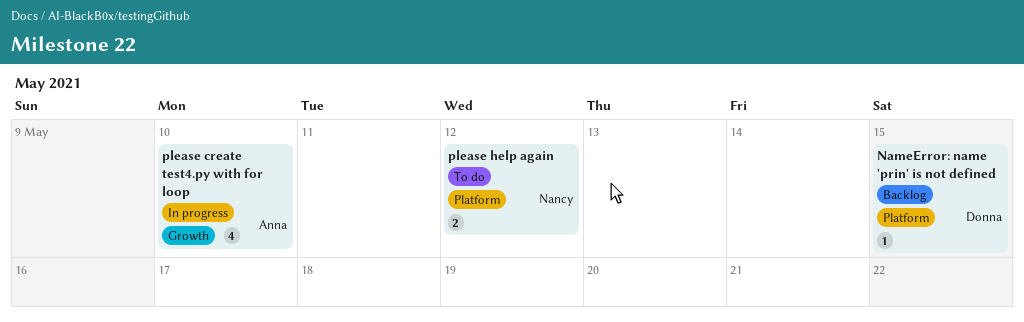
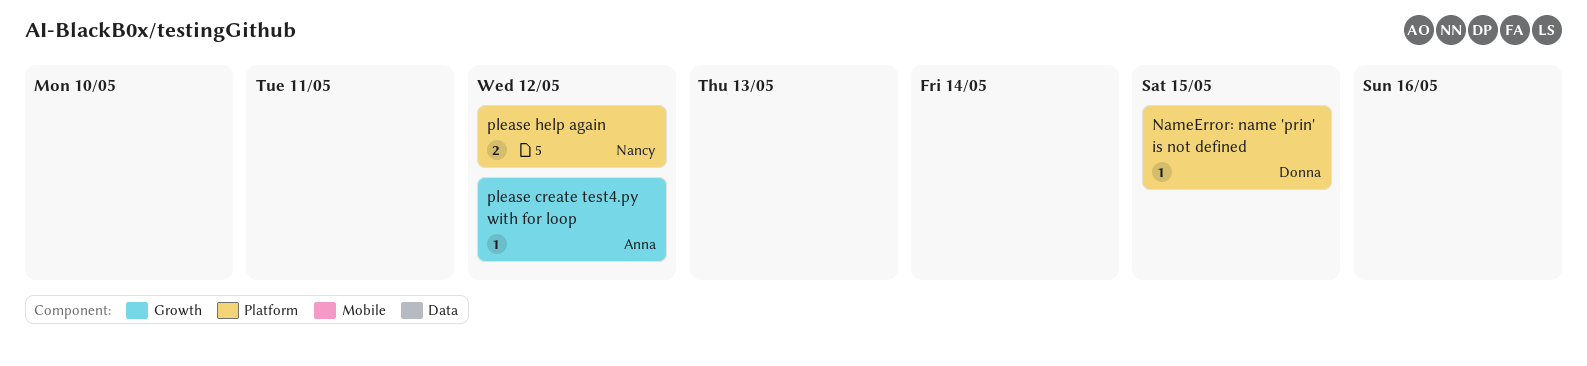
please create test4.py with for loop, estimate: 4 -> 1
please create test4.py with for loop, due: May 10 -> May 12

